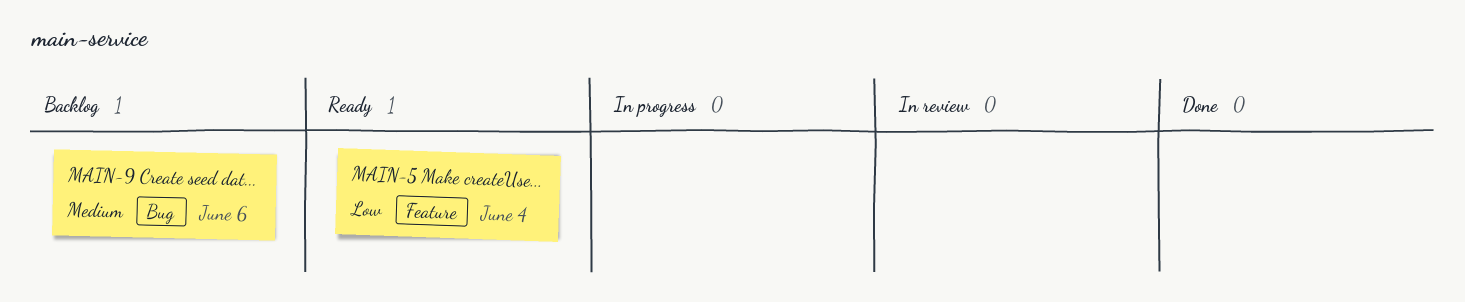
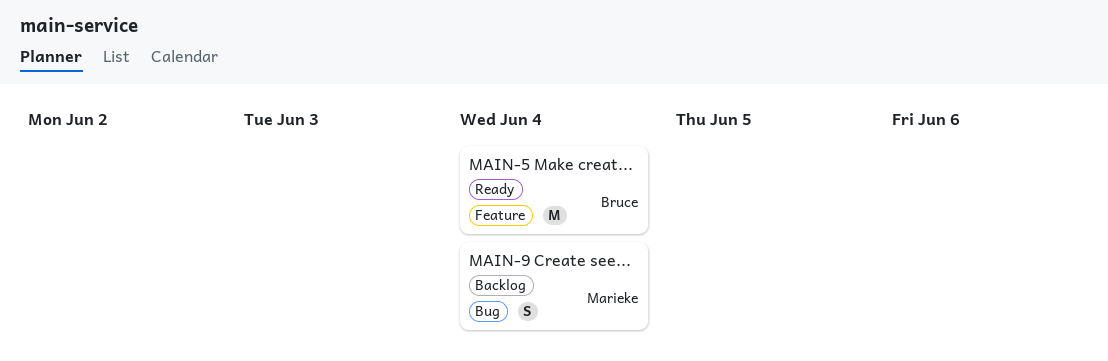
MAIN-9, due: Jun 6 -> Jun 4

